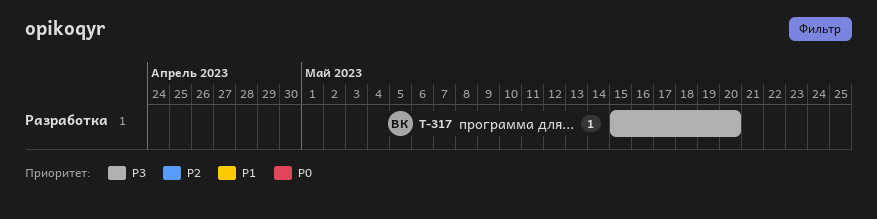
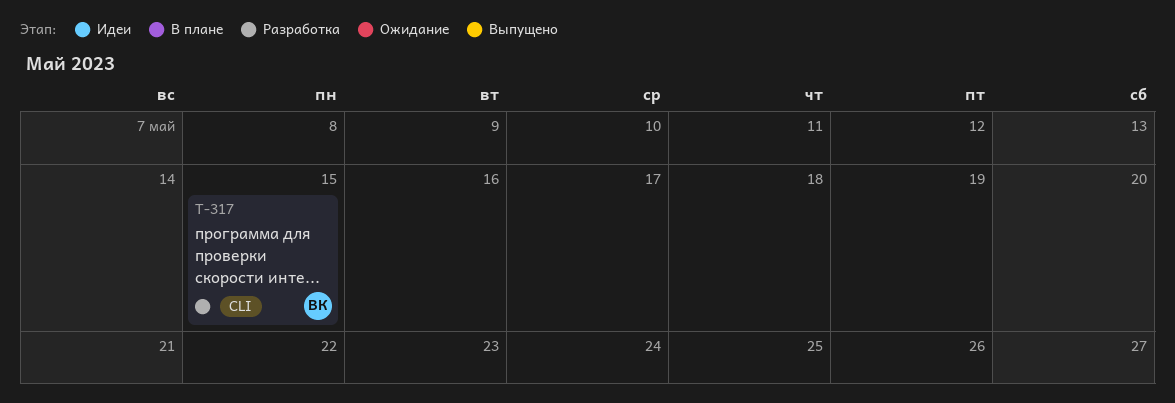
T-317, due: May 20 -> May 15

